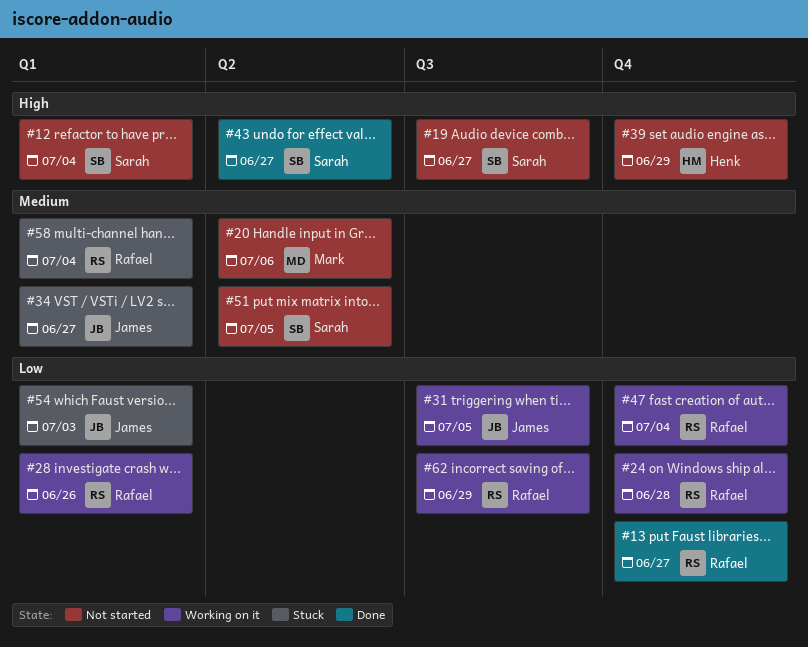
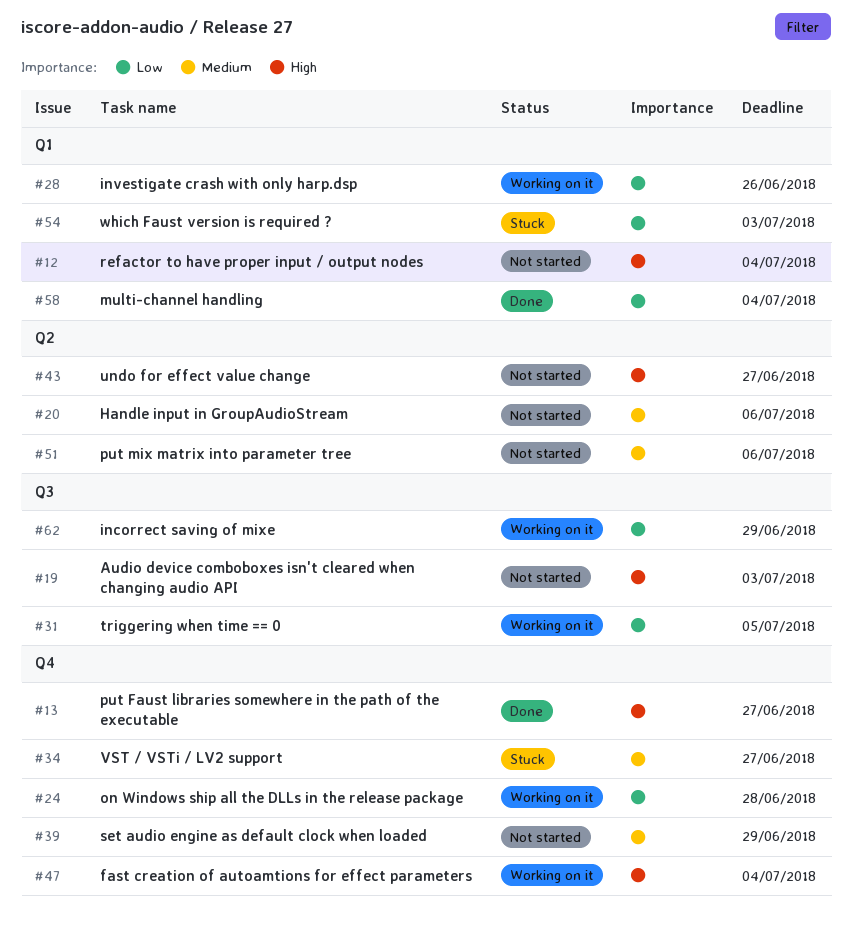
#13, priority: Low -> High
#19, due: Jun 27 -> Jul 3
#34, label: Q1 -> Q4
#39, priority: High -> Medium
#43, status: Done -> Not started
#47, priority: Low -> High
#51, due: Jul 5 -> Jul 6
#58, status: Stuck -> Done
#58, priority: Medium -> Low

